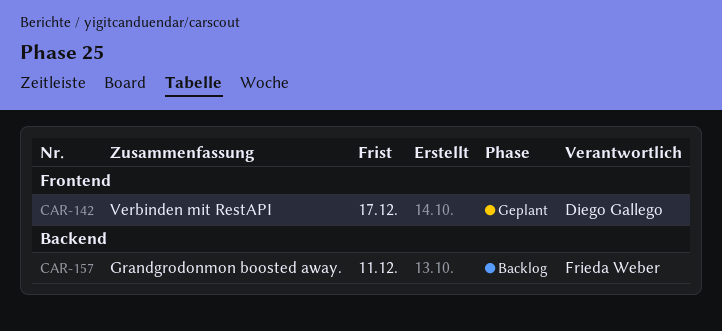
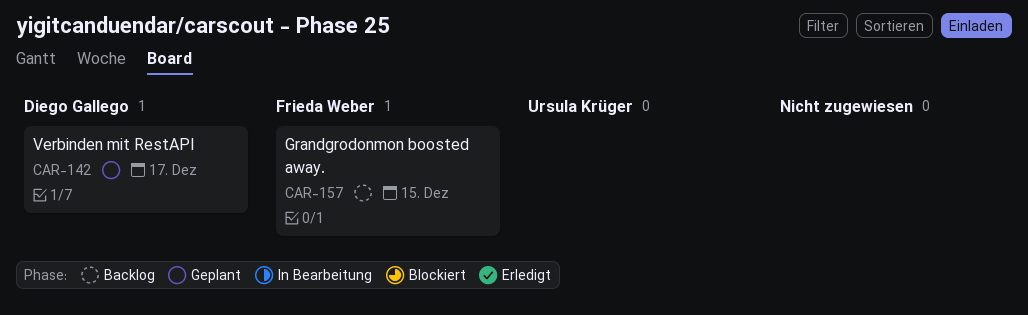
CAR-157, due: Dec 11 -> Dec 15

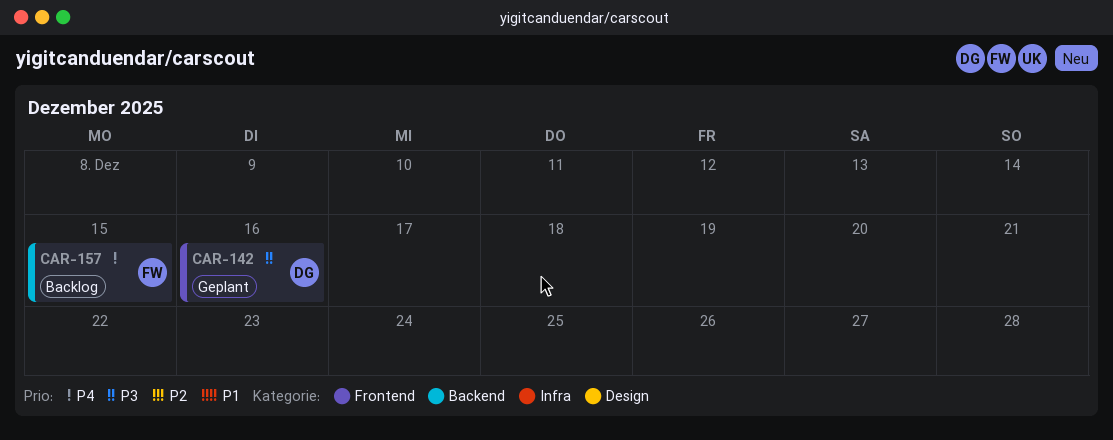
CAR-142, due: Dec 17 -> Dec 16

